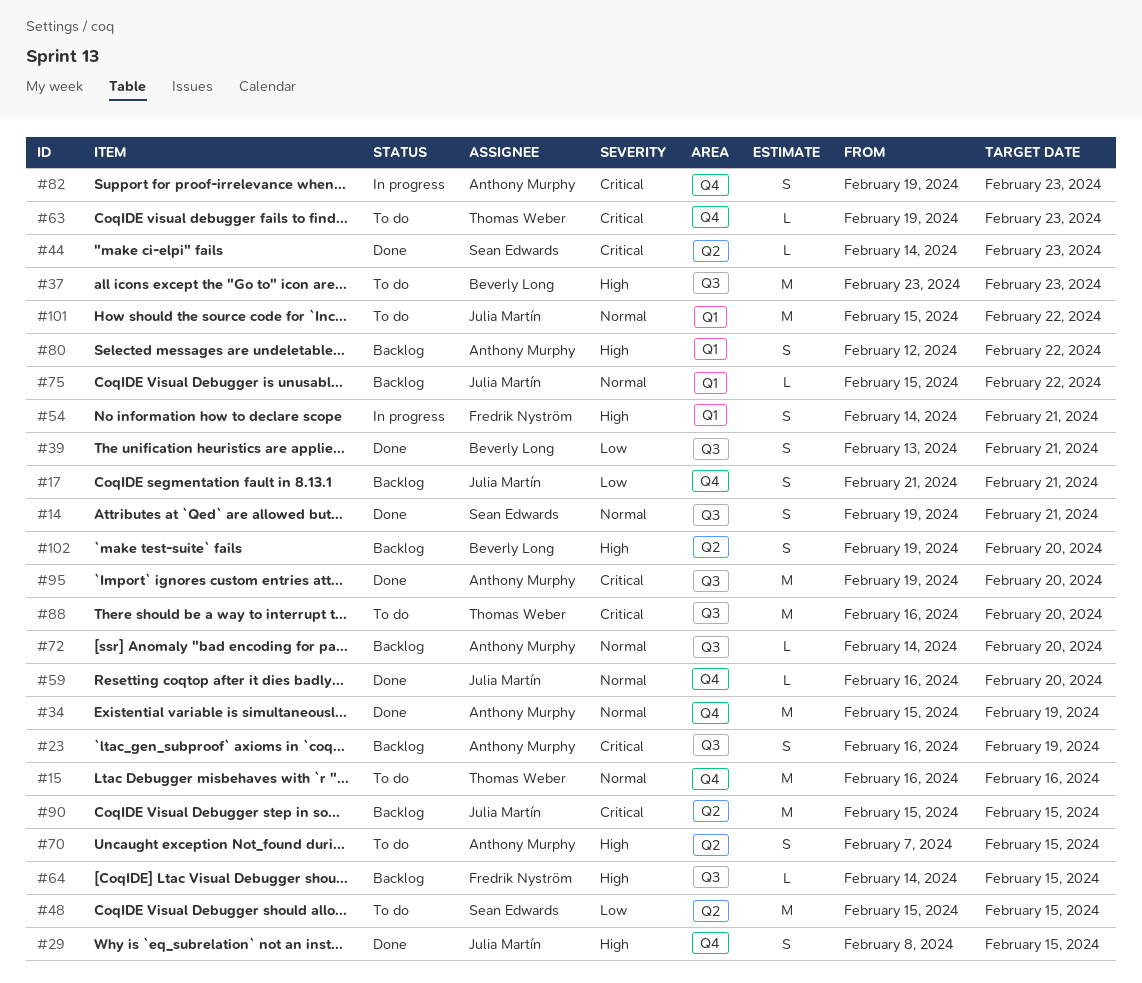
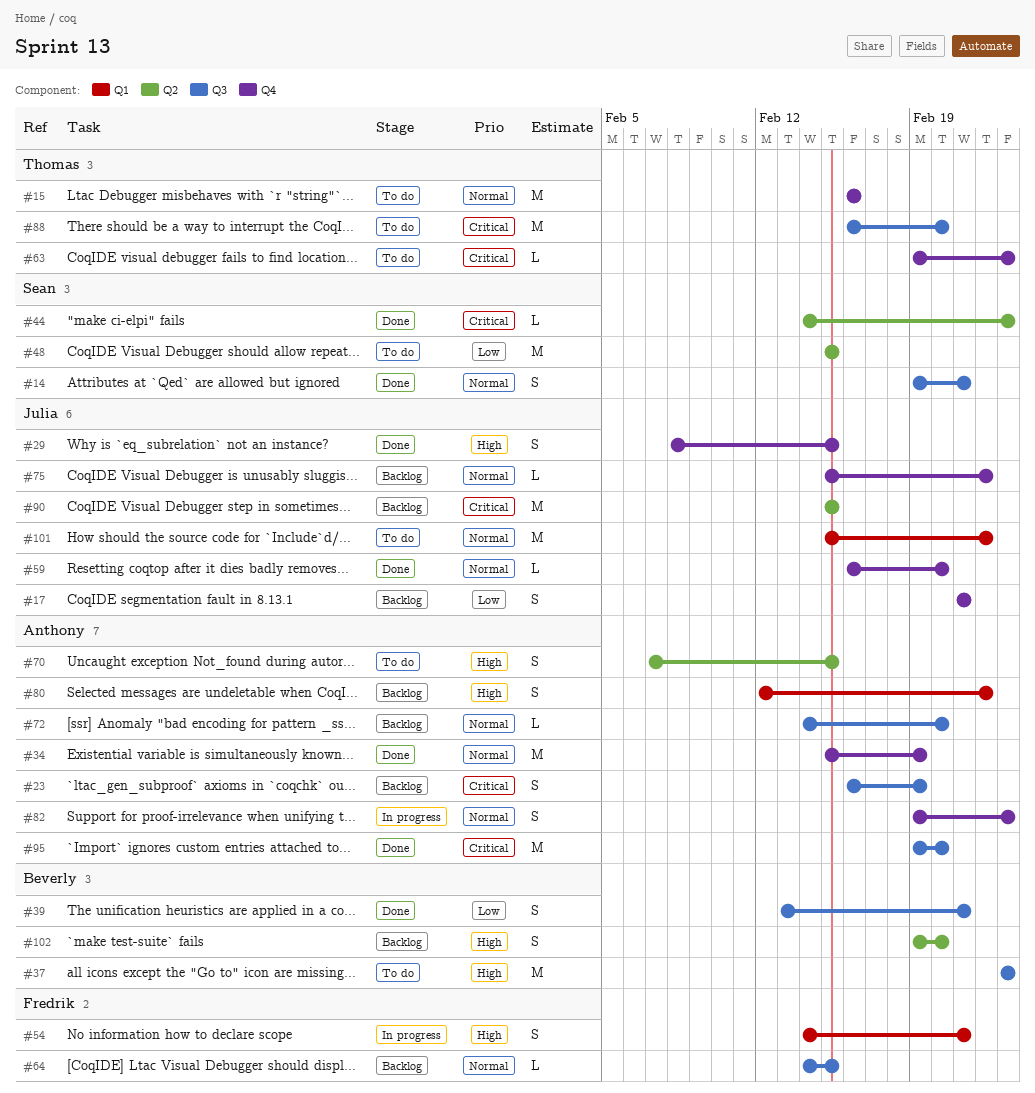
#64, priority: High -> Normal
#75, label: Q1 -> Q4
#82, priority: Critical -> Normal

